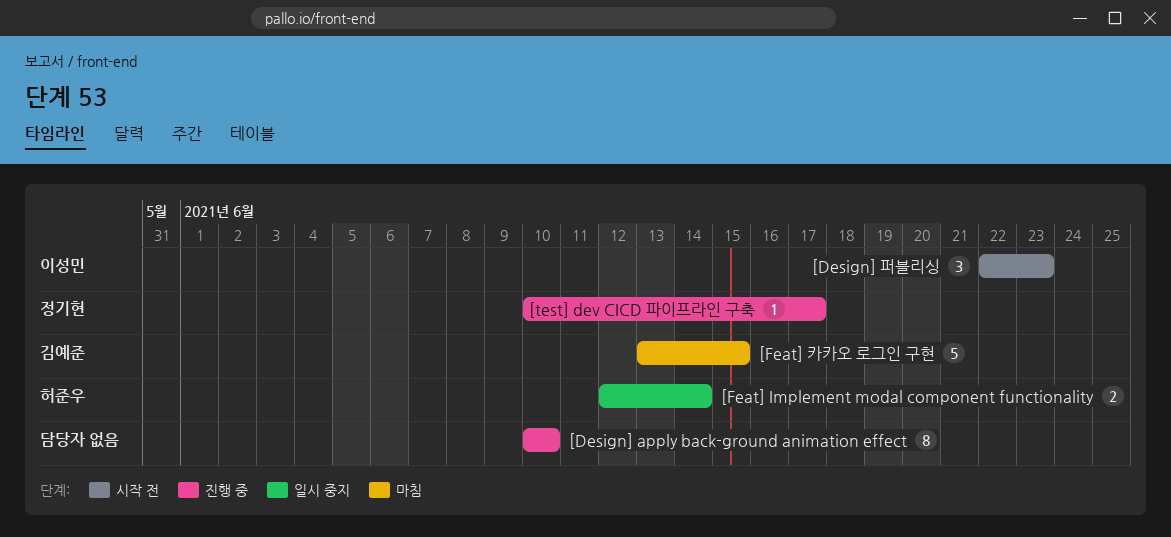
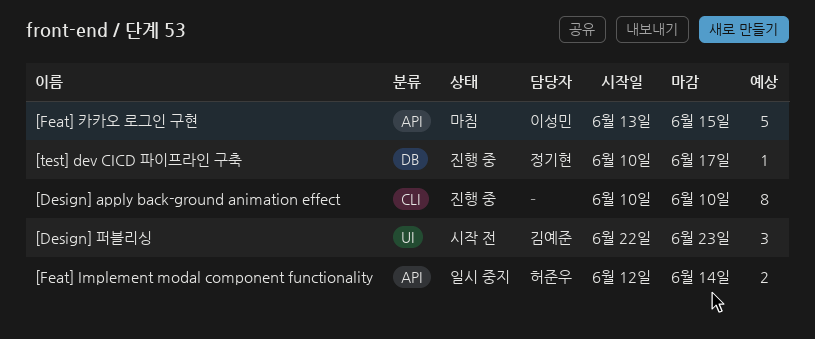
[Design] 퍼블리싱, owner: 이성민 -> 김예준
[Feat] 카카오 로그인 구현, owner: 김예준 -> 이성민

